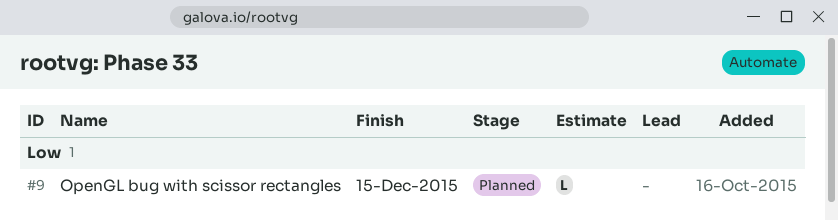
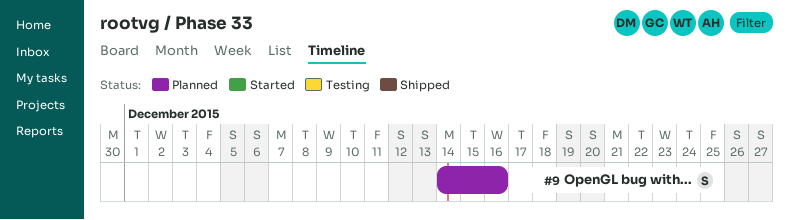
#9, estimate: L -> S
#9, due: Dec 15 -> Dec 16

